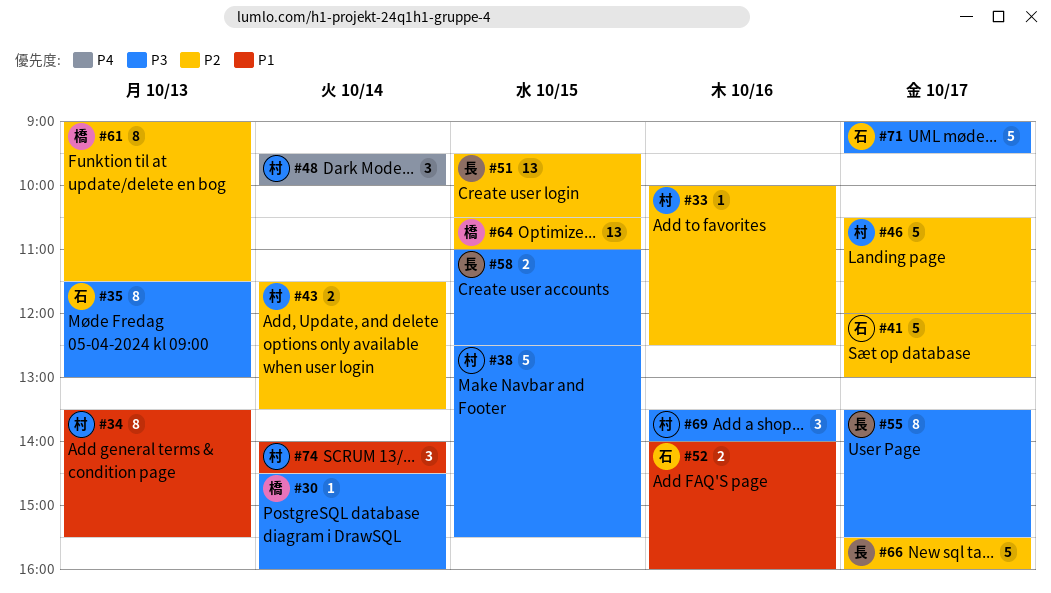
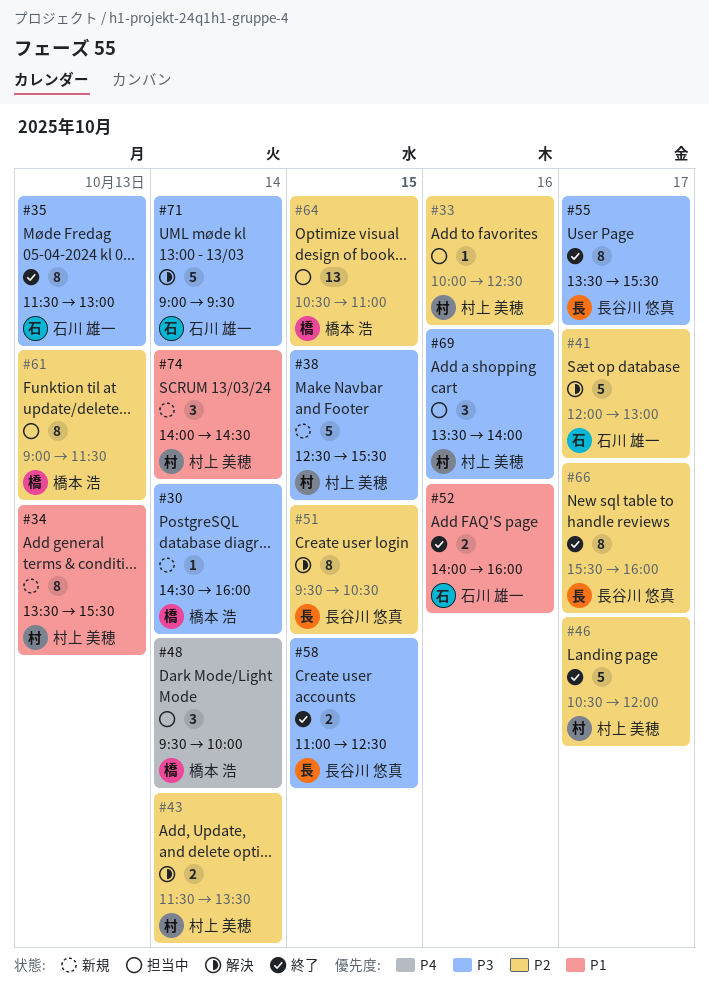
#48, owner: 村上 美穂 -> 橋本 浩
#51, estimate: 13 -> 8
#66, estimate: 5 -> 8
#71, day: Oct 17 -> Oct 14

